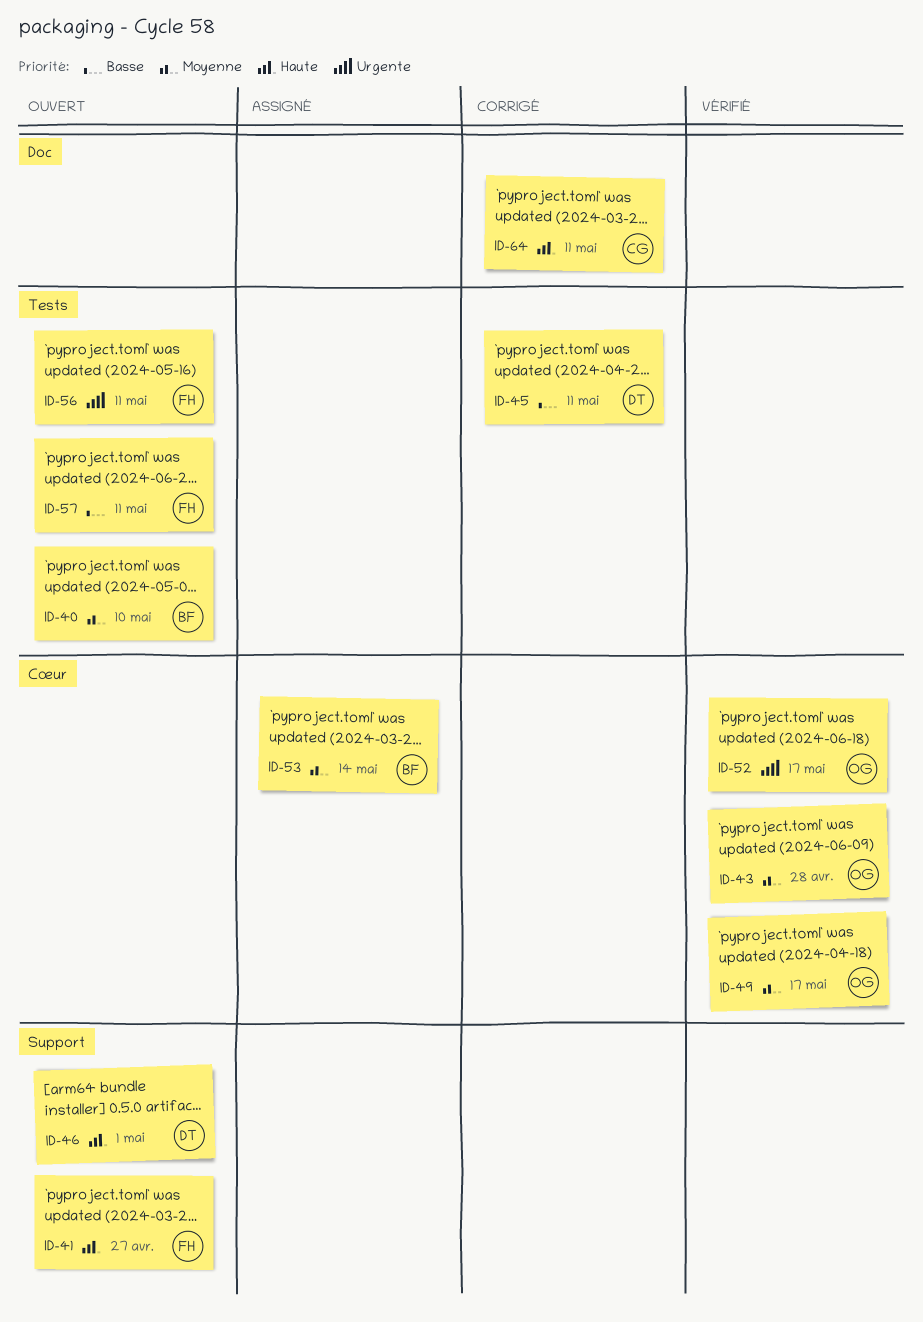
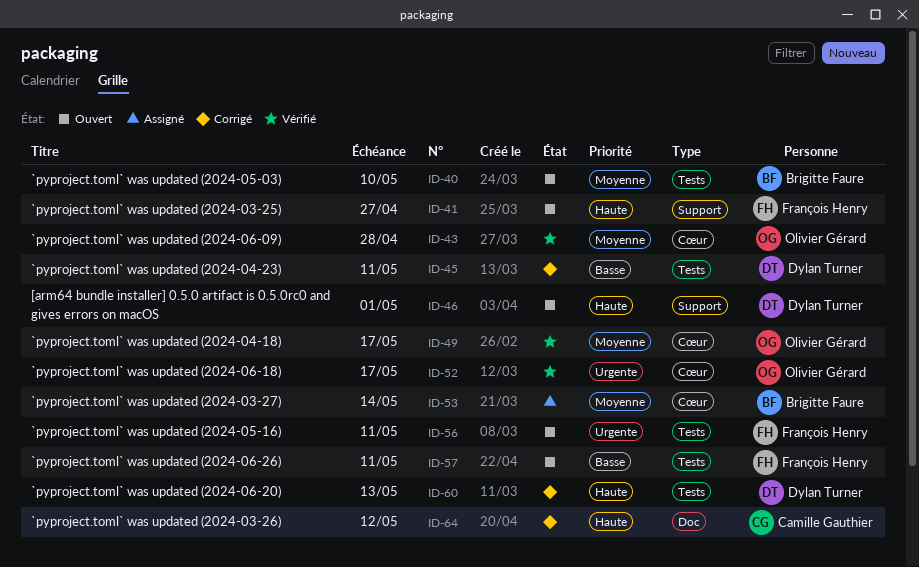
ID-60: none -> present
ID-64, due: May 11 -> May 12

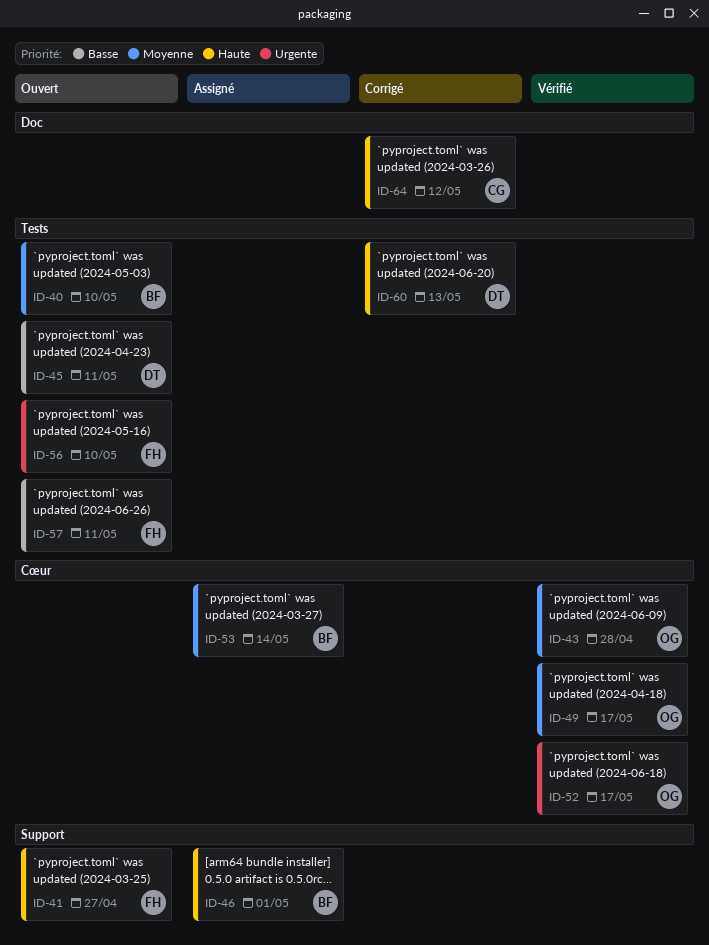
ID-45, status: Corrigé -> Ouvert
ID-46, status: Ouvert -> Assigné
ID-46, owner: Dylan Turner -> Brigitte Faure
ID-56, due: May 11 -> May 10

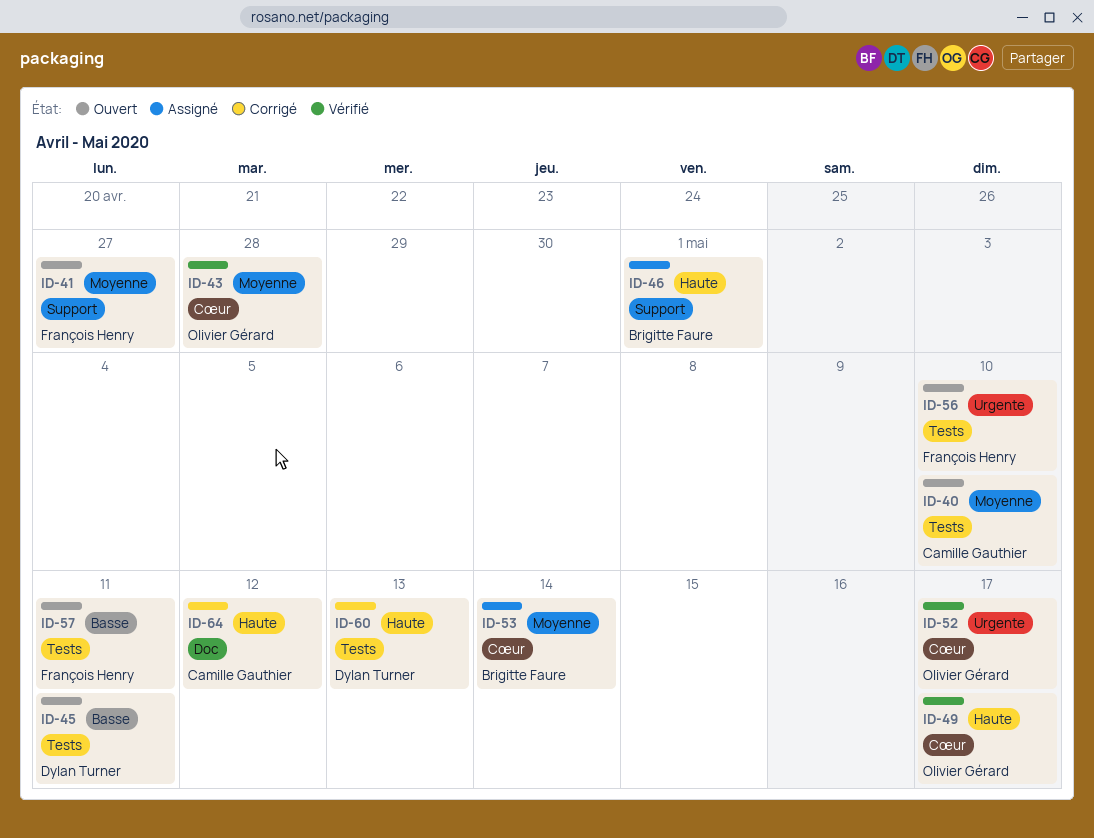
ID-40, owner: Brigitte Faure -> Camille Gauthier
ID-41, priority: Haute -> Moyenne
ID-49, priority: Moyenne -> Haute

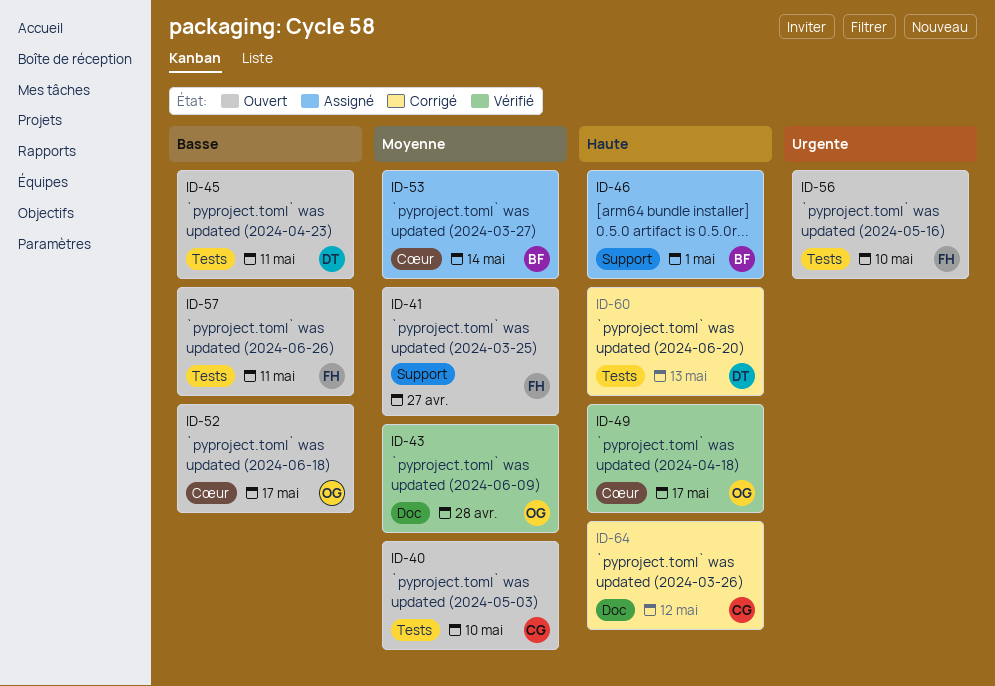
ID-43, label: Cœur -> Doc
ID-52, status: Vérifié -> Ouvert
ID-52, priority: Urgente -> Basse

